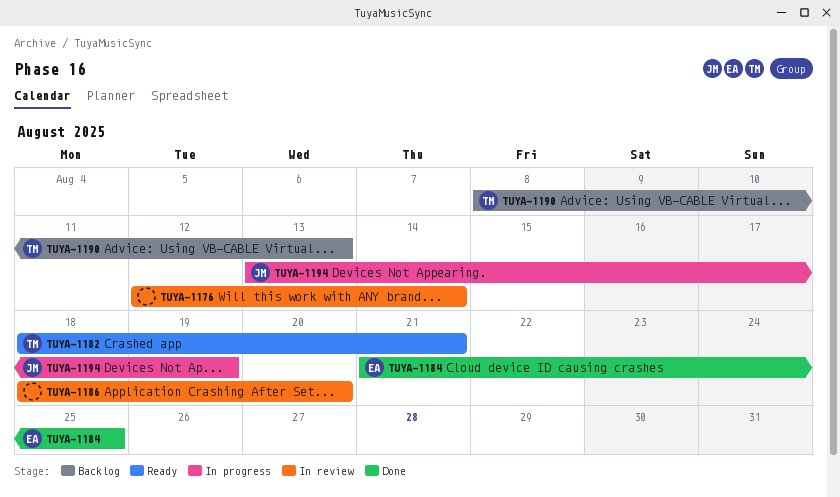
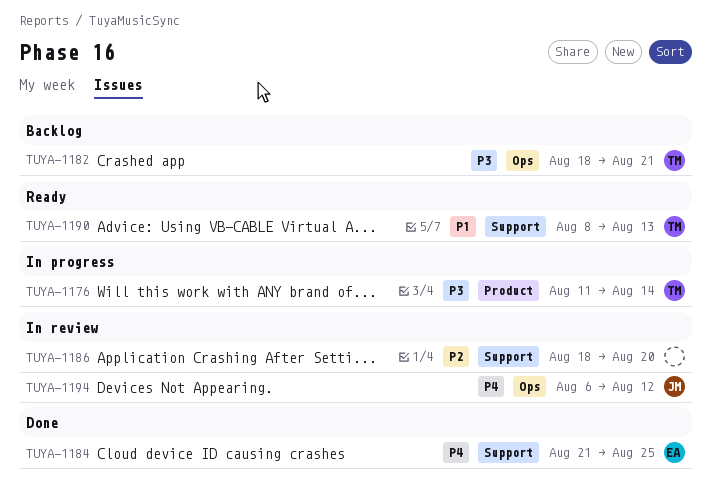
TUYA-1176, status: In review -> In progress
TUYA-1176, owner: none -> TM
TUYA-1176, start: Aug 12 -> Aug 11
TUYA-1182, status: Ready -> Backlog
TUYA-1190, status: Backlog -> Ready
TUYA-1194, status: In progress -> In review
TUYA-1194, start: Aug 13 -> Aug 6
TUYA-1194, due: Aug 19 -> Aug 12

